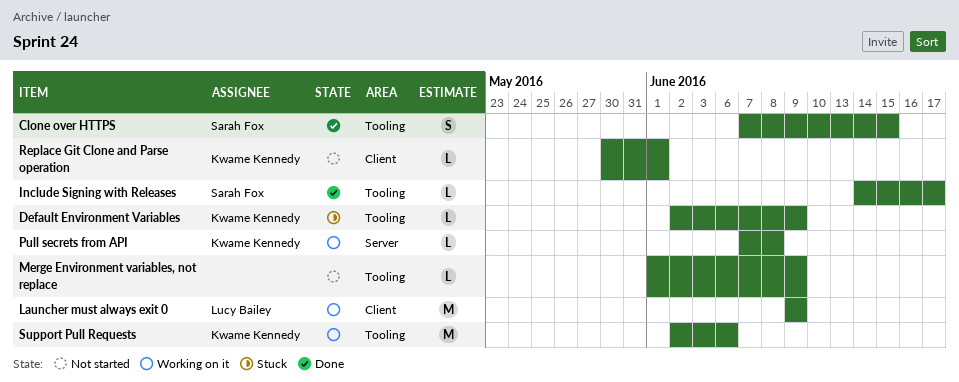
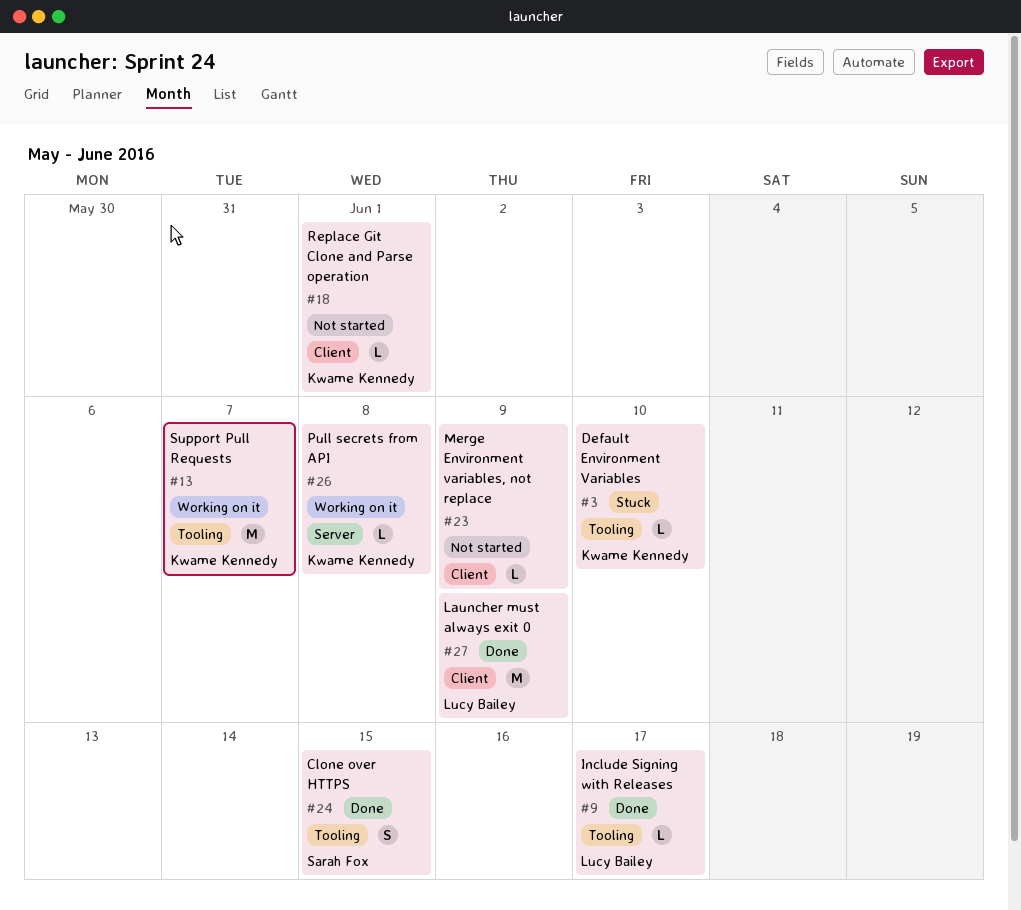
Default Environment Variables, due: Jun 9 -> Jun 10
Include Signing with Releases, owner: Sarah Fox -> Lucy Bailey
Launcher must always exit 0, status: Working on it -> Done
Merge Environment variables, not replace, label: Tooling -> Client
Support Pull Requests, due: Jun 6 -> Jun 7

